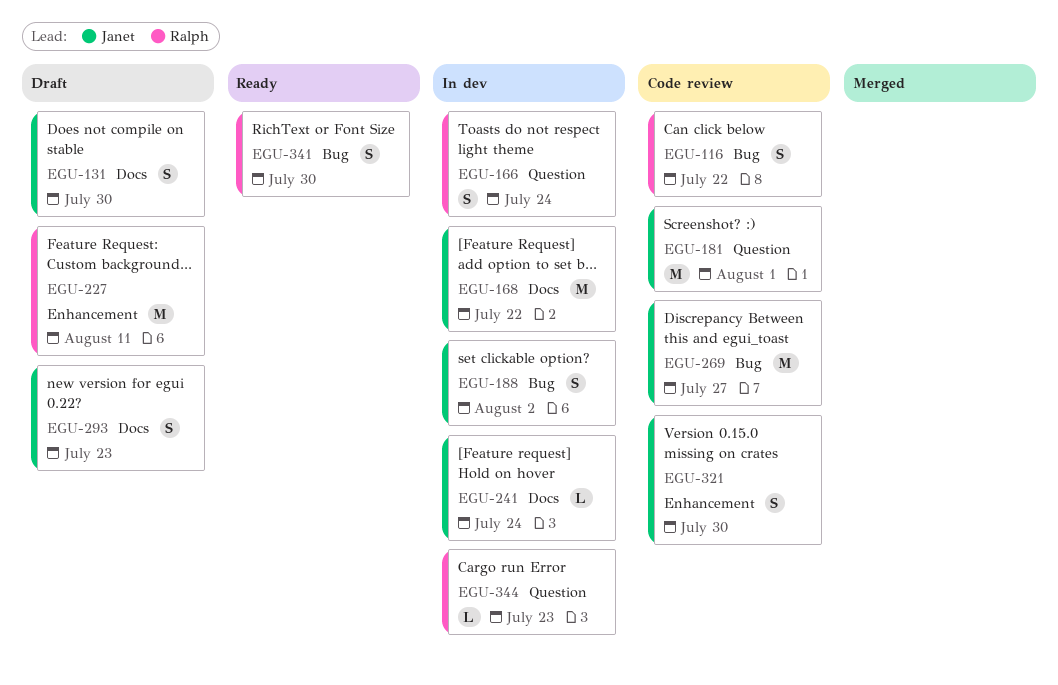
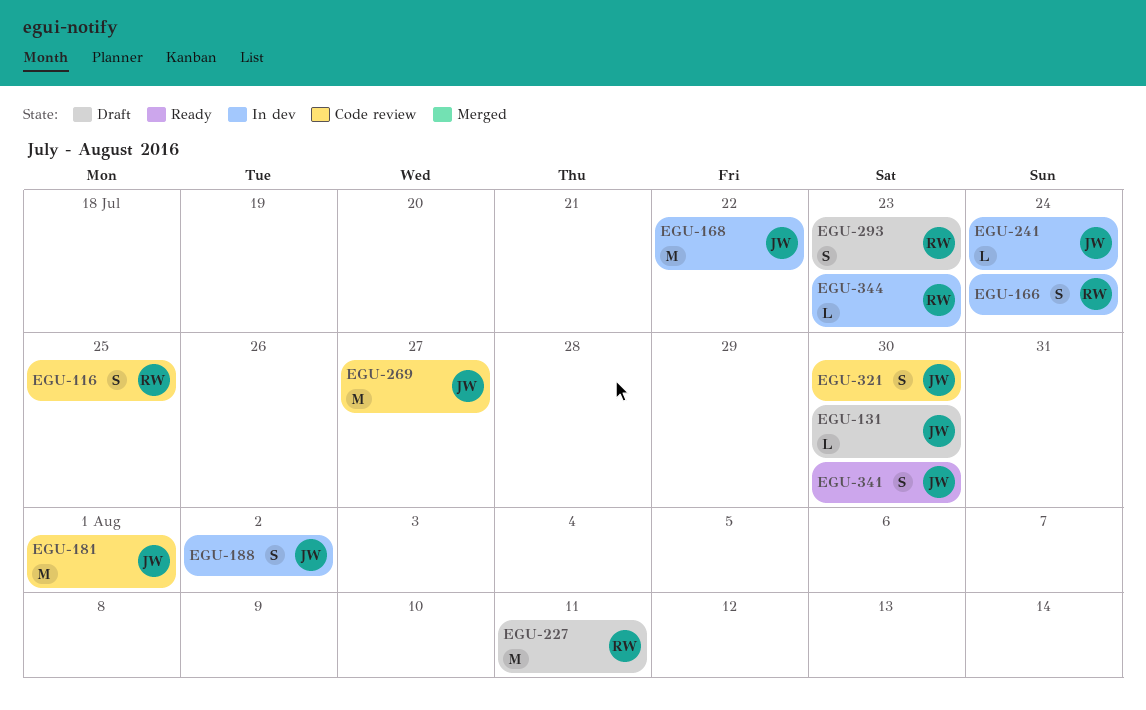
EGU-116, due: Jul 22 -> Jul 25
EGU-131, estimate: S -> L
EGU-293, owner: Janet -> Ralph
EGU-341, owner: Ralph -> Janet

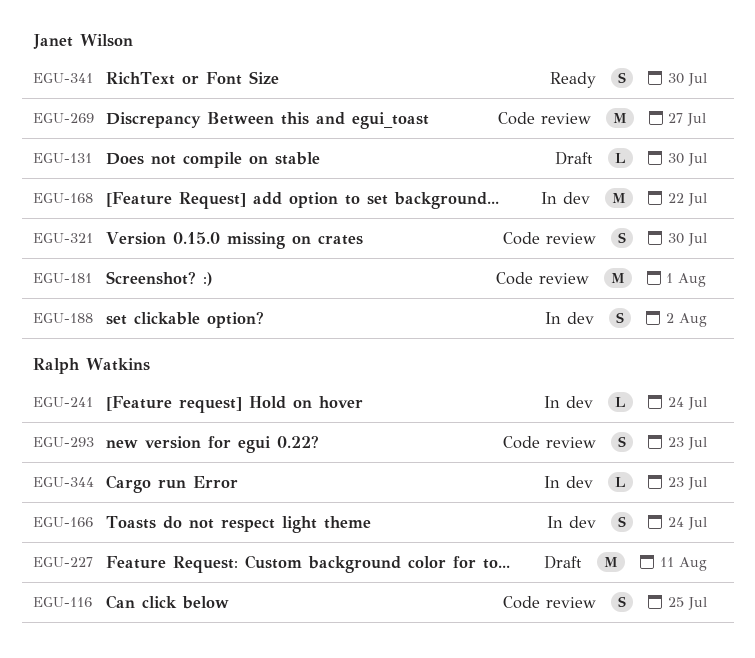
EGU-241, owner: Janet Wilson -> Ralph Watkins
EGU-293, status: Draft -> Code review

